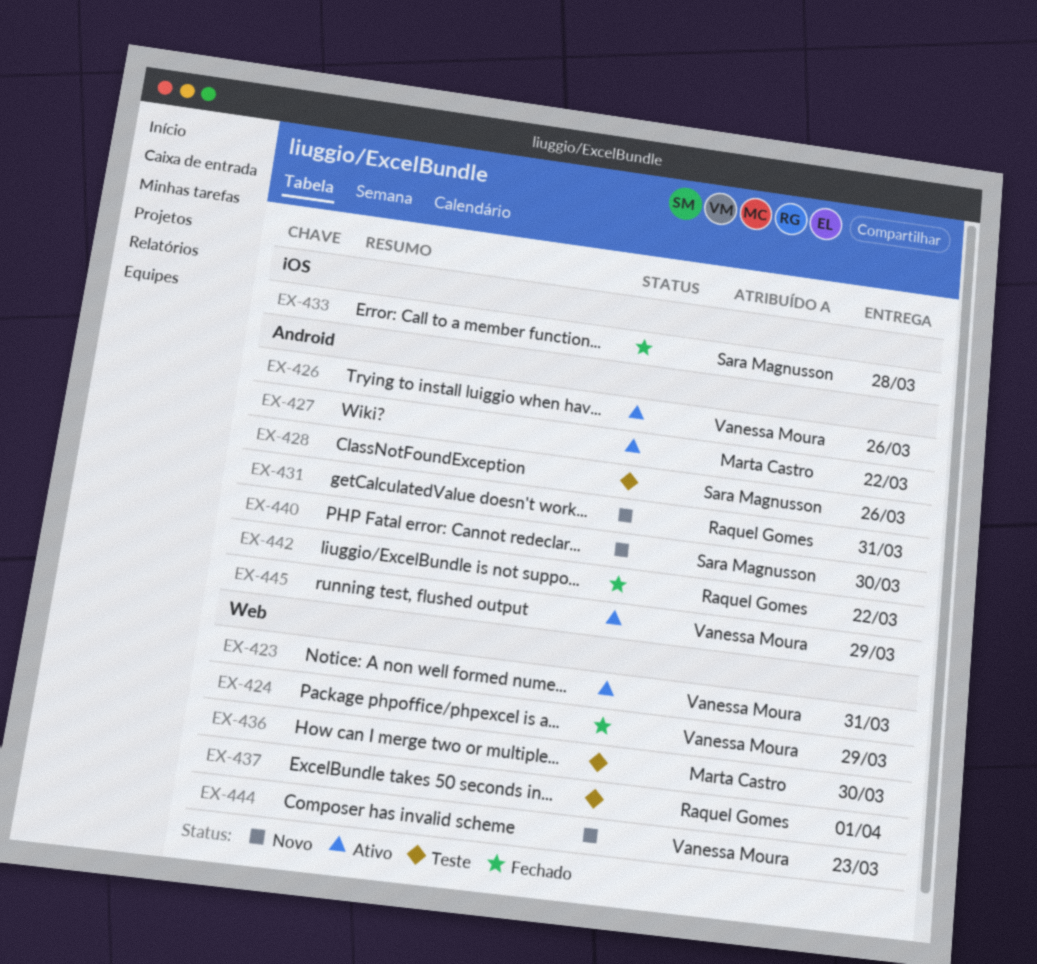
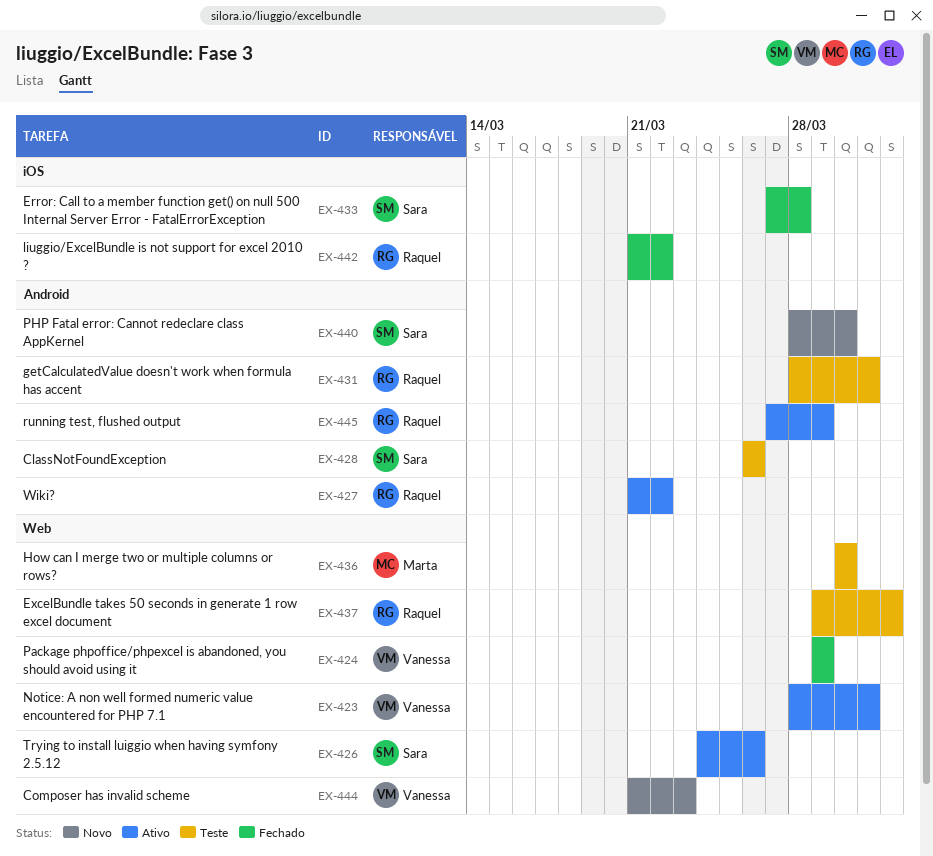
EX-426, owner: Vanessa Moura -> Sara Magnusson
EX-426, label: Android -> Web
EX-427, owner: Marta Castro -> Raquel Gomes
EX-431, status: Novo -> Teste
EX-442, label: Android -> iOS
EX-445, owner: Vanessa Moura -> Raquel Gomes

